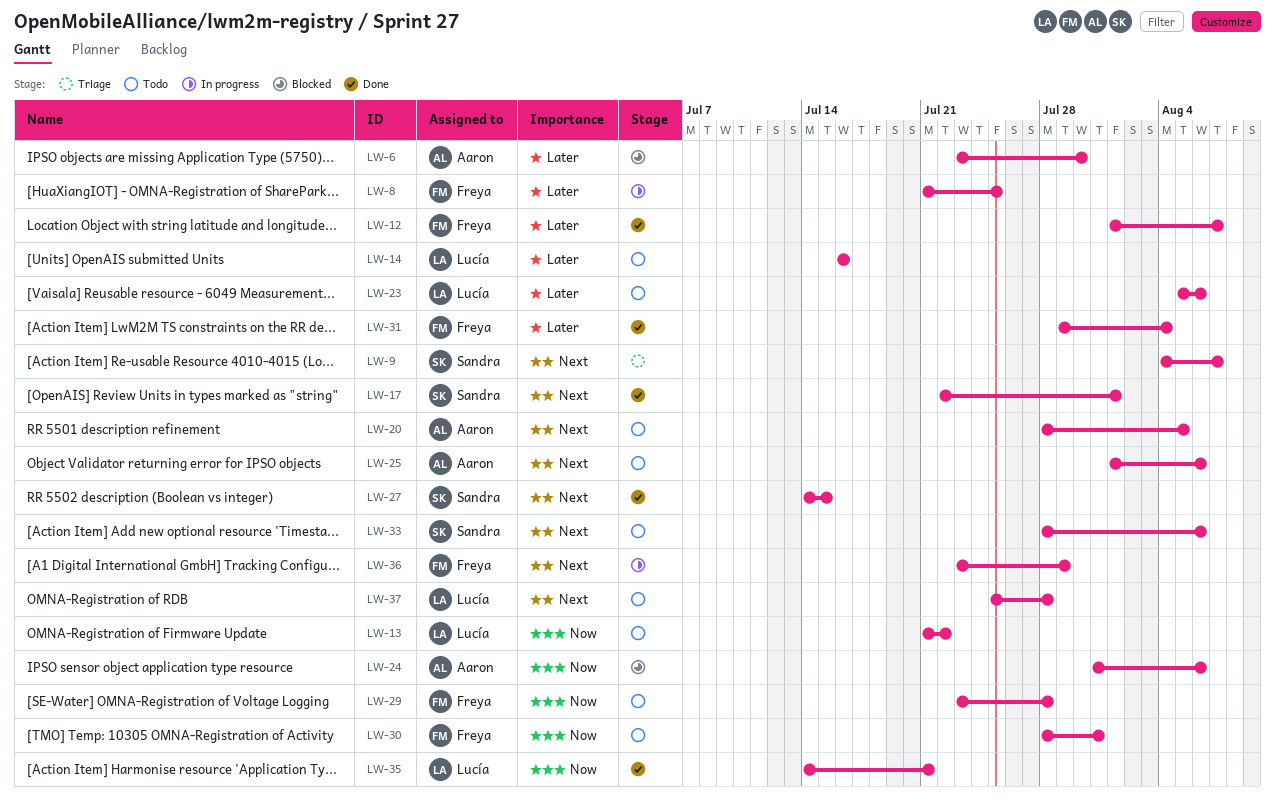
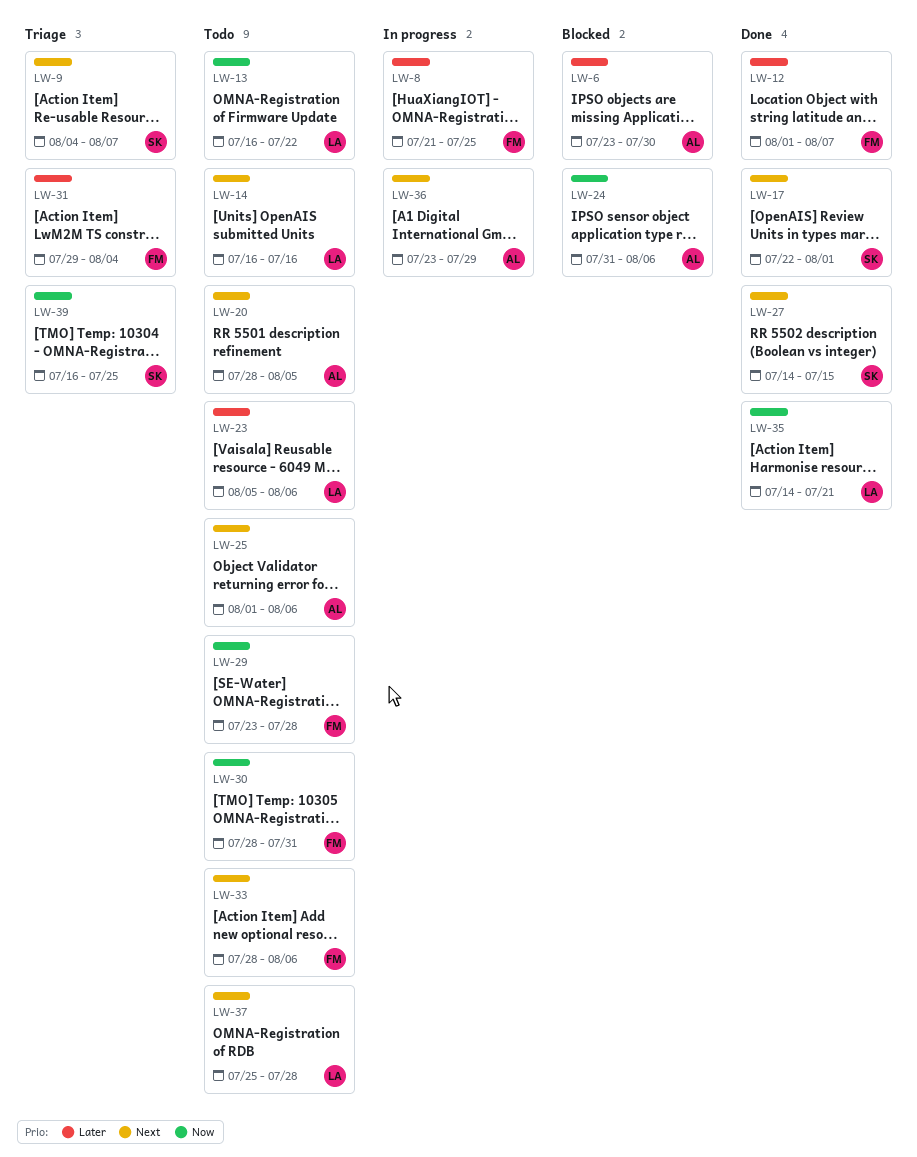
LW-13, start: Jul 21 -> Jul 16
LW-14, priority: Later -> Next
LW-31, status: Done -> Triage
LW-33, owner: Sandra -> Freya
LW-36, owner: Freya -> Aaron
LW-39: none -> present

